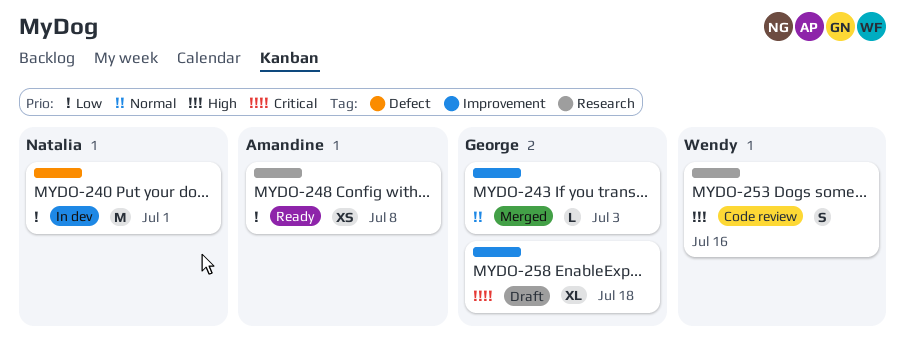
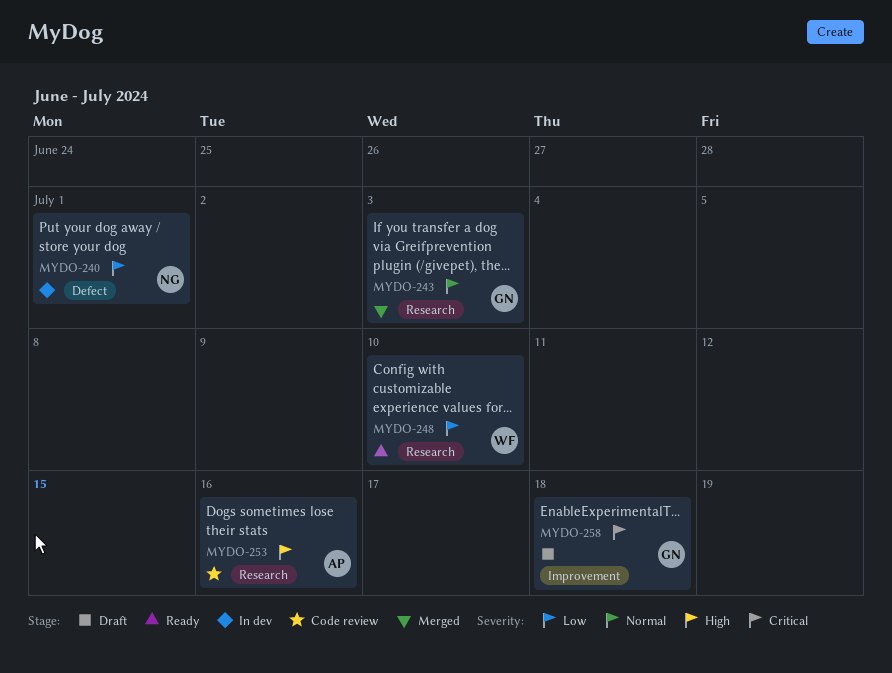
MYDO-243, label: Improvement -> Research
MYDO-248, owner: Amandine -> Wendy
MYDO-248, due: Jul 8 -> Jul 10
MYDO-253, owner: Wendy -> Amandine

